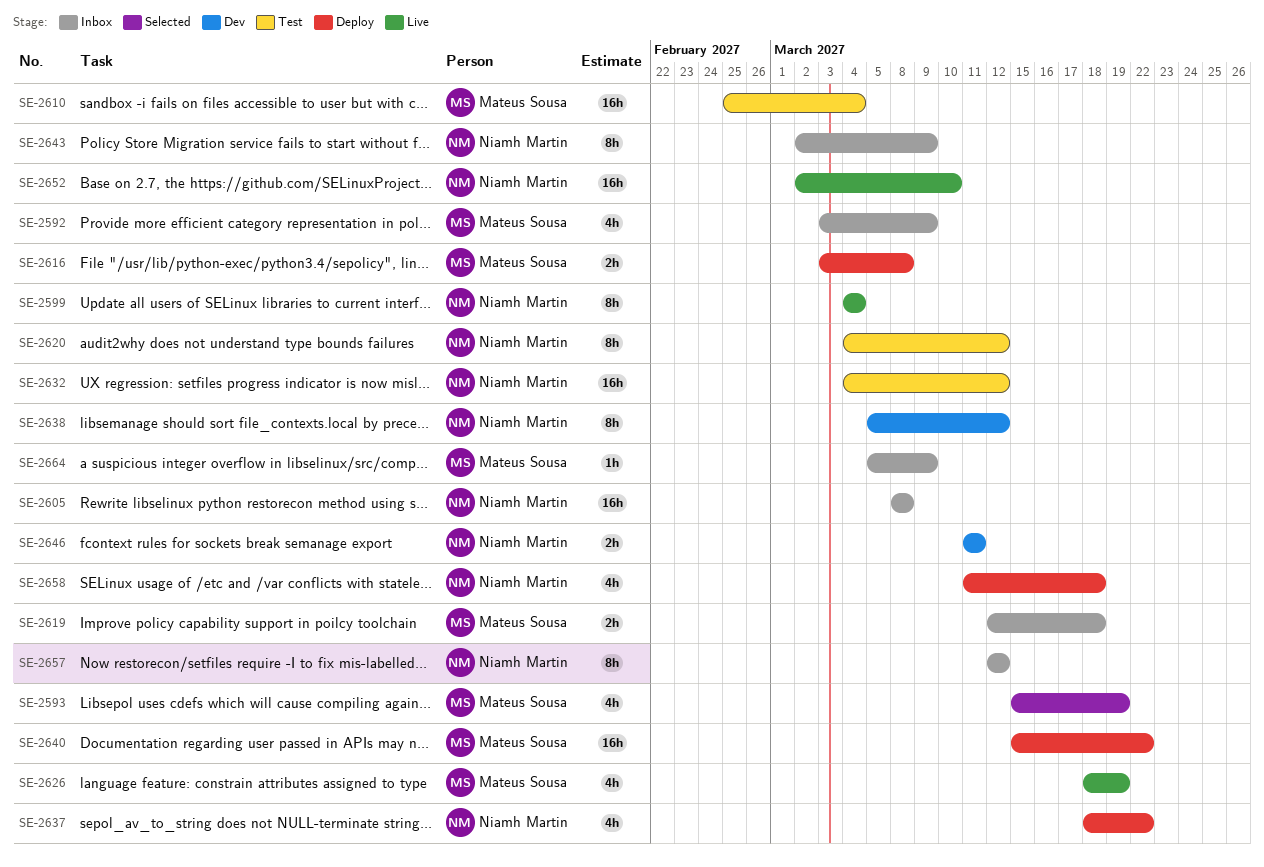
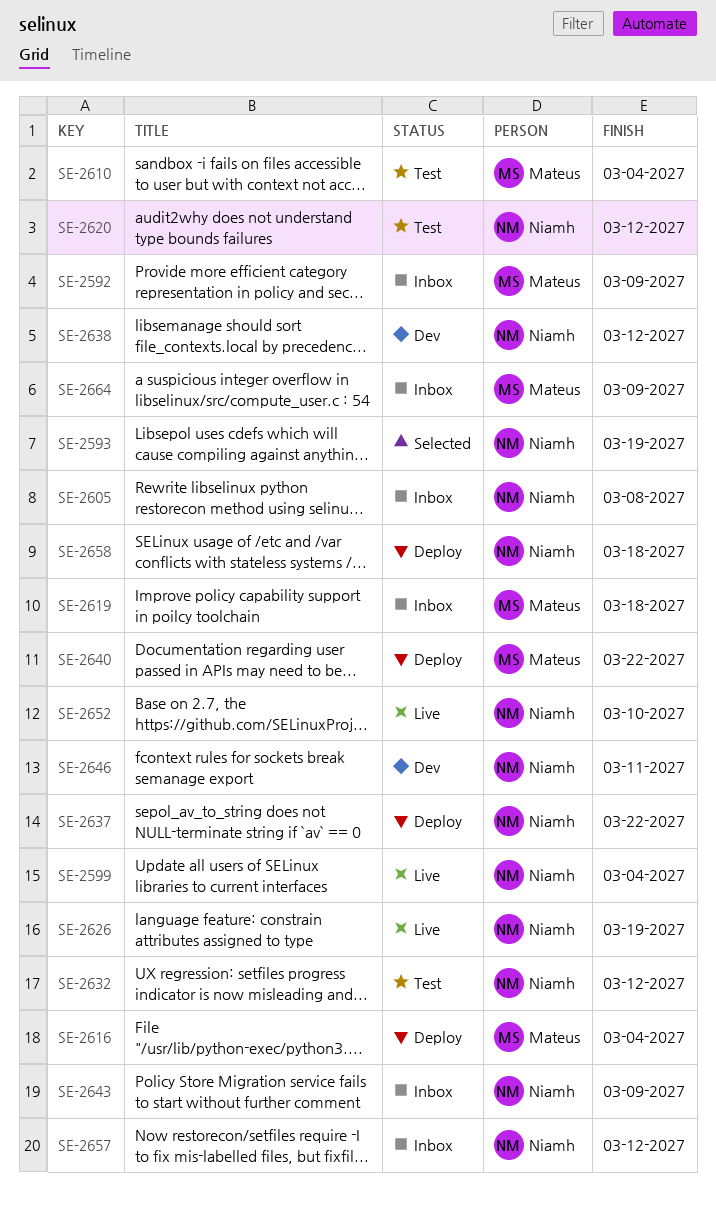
SE-2593, owner: Mateus Sousa -> Niamh Martin
SE-2616, due: Mar 8 -> Mar 4
SE-2626, owner: Mateus Sousa -> Niamh Martin

